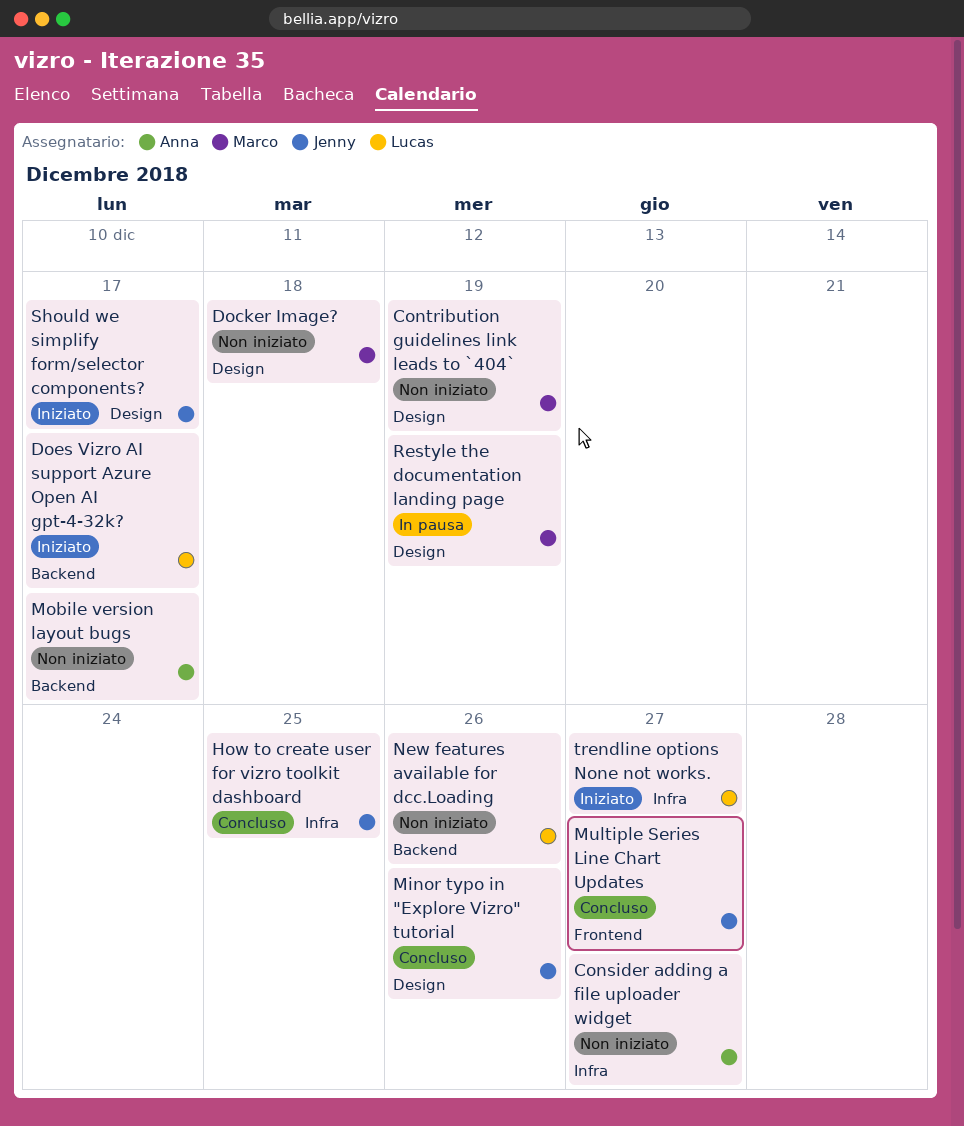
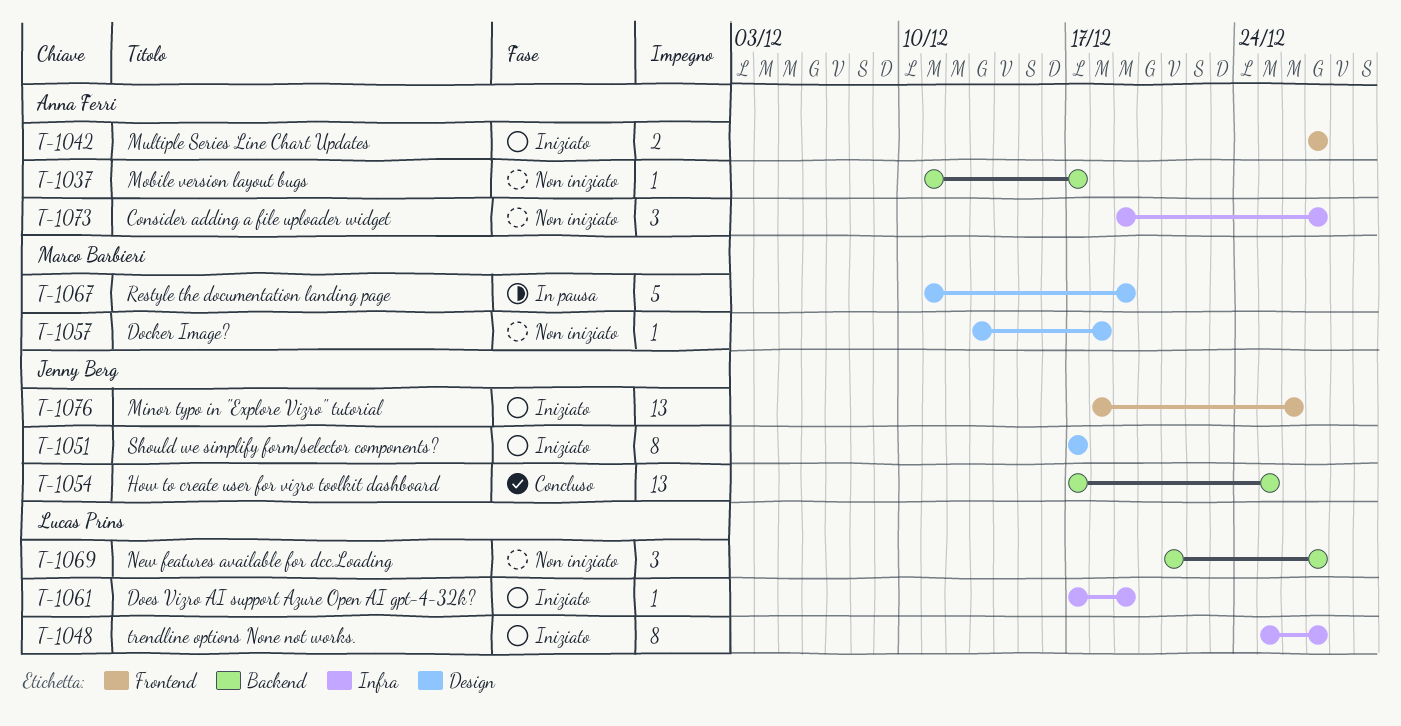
Contribution guidelines link leads to `404`: present -> none
Does Vizro AI support Azure Open AI gpt-4-32k?, label: Backend -> Infra
Does Vizro AI support Azure Open AI gpt-4-32k?, due: Dec 17 -> Dec 19
How to create user for vizro toolkit dashboard, label: Infra -> Backend
Minor typo in "Explore Vizro" tutorial, status: Concluso -> Iniziato
Minor typo in "Explore Vizro" tutorial, label: Design -> Frontend
Multiple Series Line Chart Updates, status: Concluso -> Iniziato
Multiple Series Line Chart Updates, owner: Jenny Berg -> Anna Ferri
New features available for dcc.Loading, due: Dec 26 -> Dec 27

